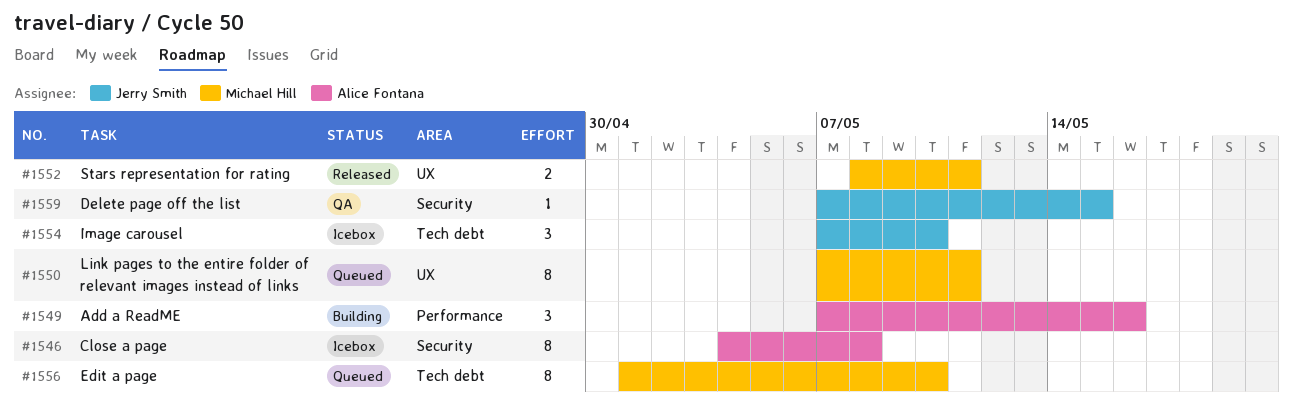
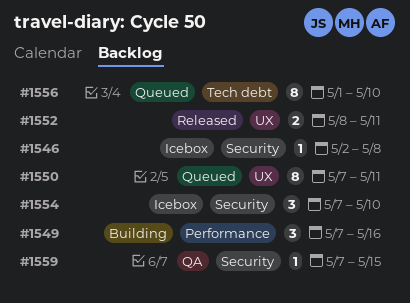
#1546, estimate: 8 -> 1
#1546, start: May 4 -> May 2
#1554, label: Tech debt -> Security

